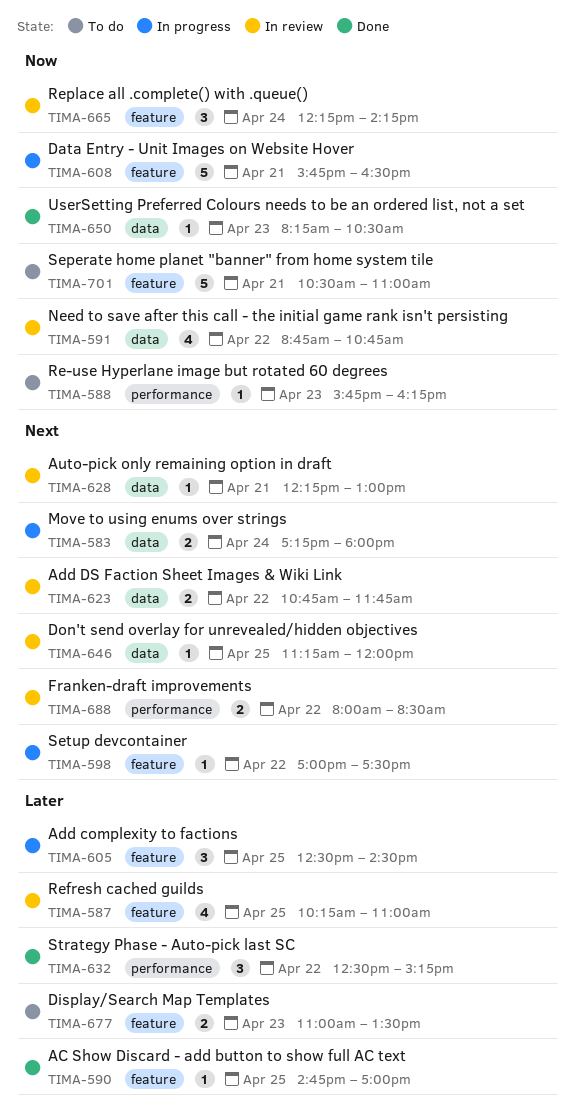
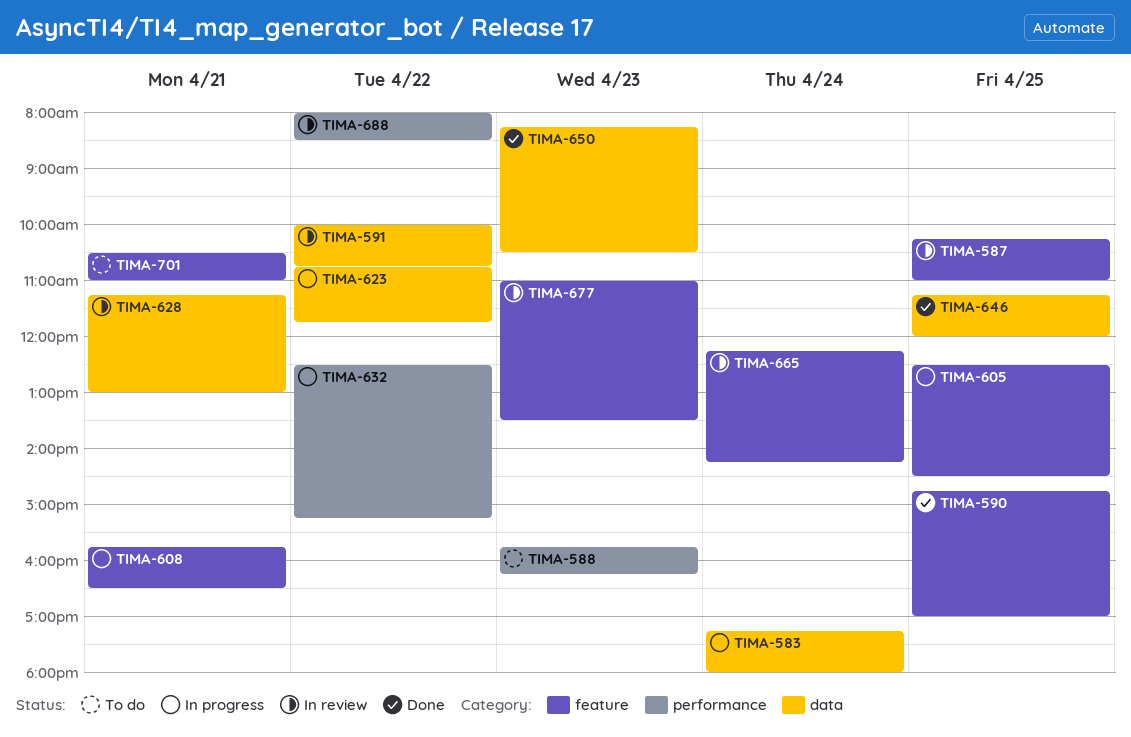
TIMA-591, begins: 08:45 -> 10:00
TIMA-598: present -> none
TIMA-623, status: In review -> In progress
TIMA-628, begins: 12:15 -> 11:15
TIMA-632, status: Done -> In progress
TIMA-646, status: In review -> Done
TIMA-677, status: To do -> In review

